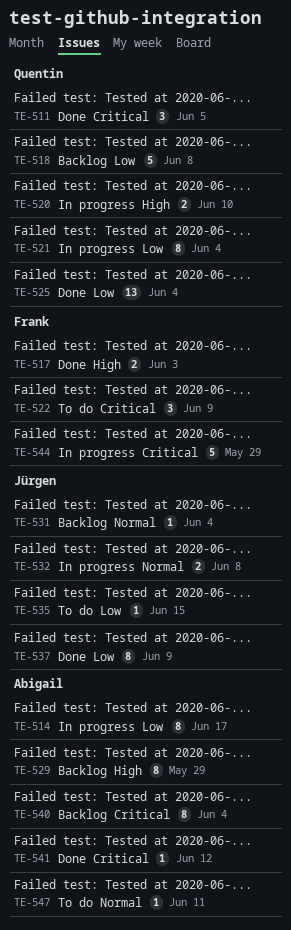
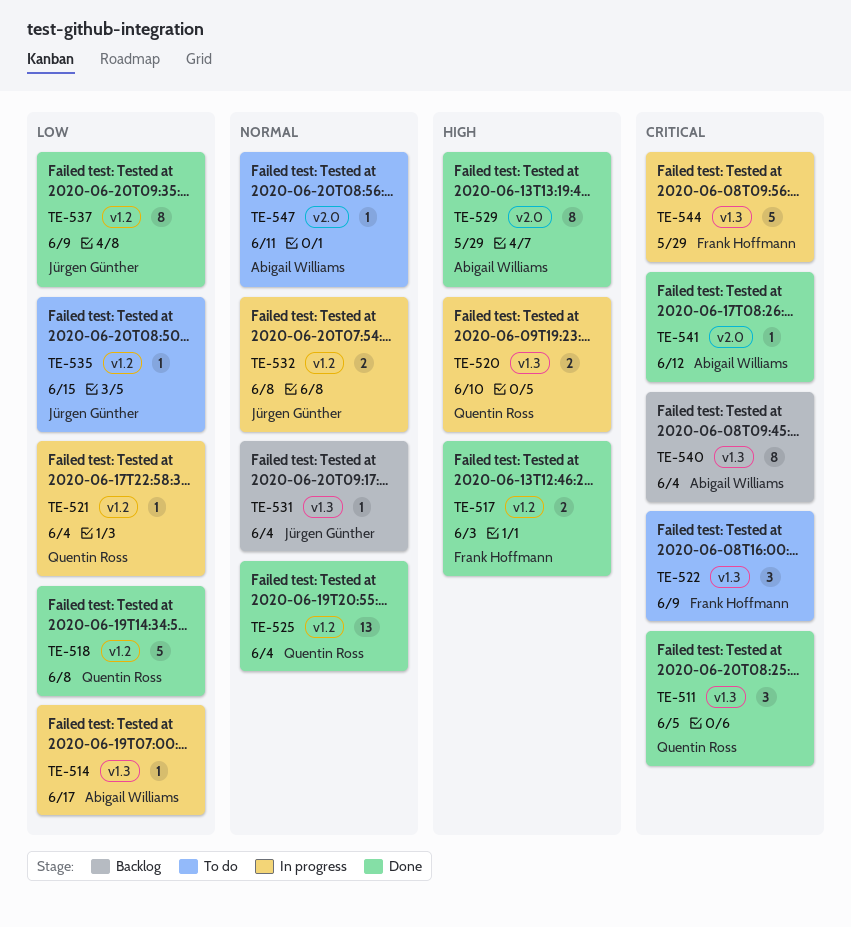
TE-514, estimate: 8 -> 1
TE-518, status: Backlog -> Done
TE-521, estimate: 8 -> 1
TE-525, priority: Low -> Normal
TE-529, status: Backlog -> Done

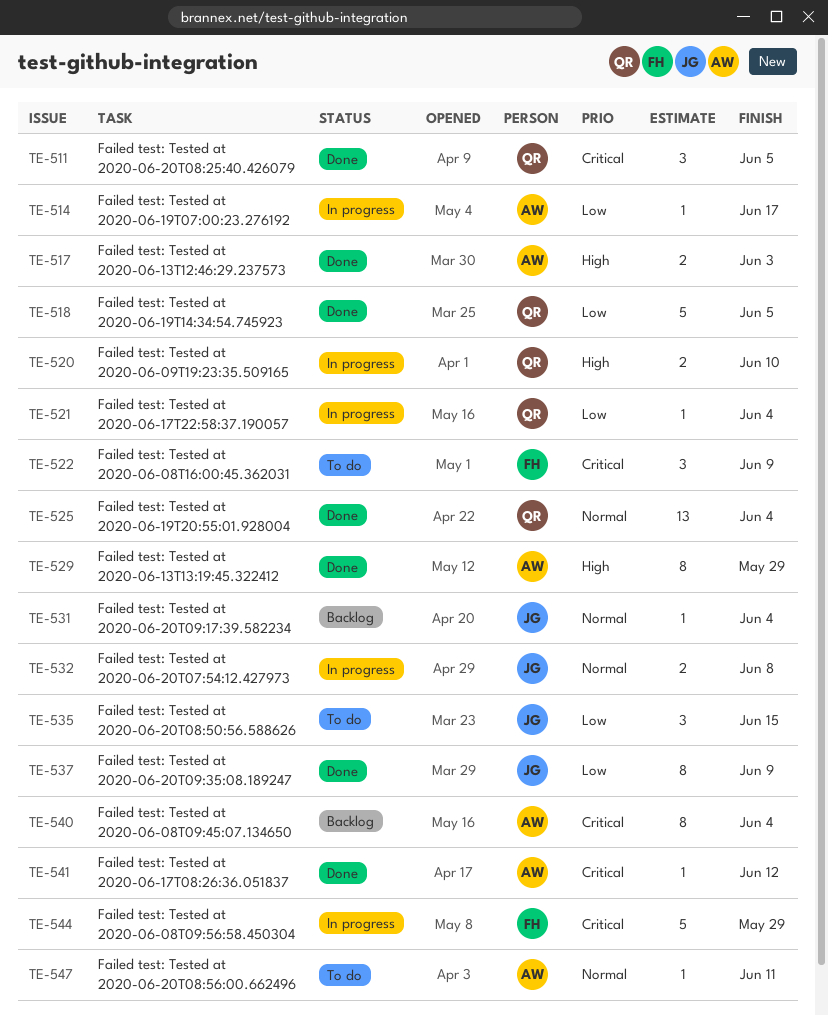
TE-517, owner: Frank Hoffmann -> Abigail Williams
TE-518, due: Jun 8 -> Jun 5
TE-535, estimate: 1 -> 3

